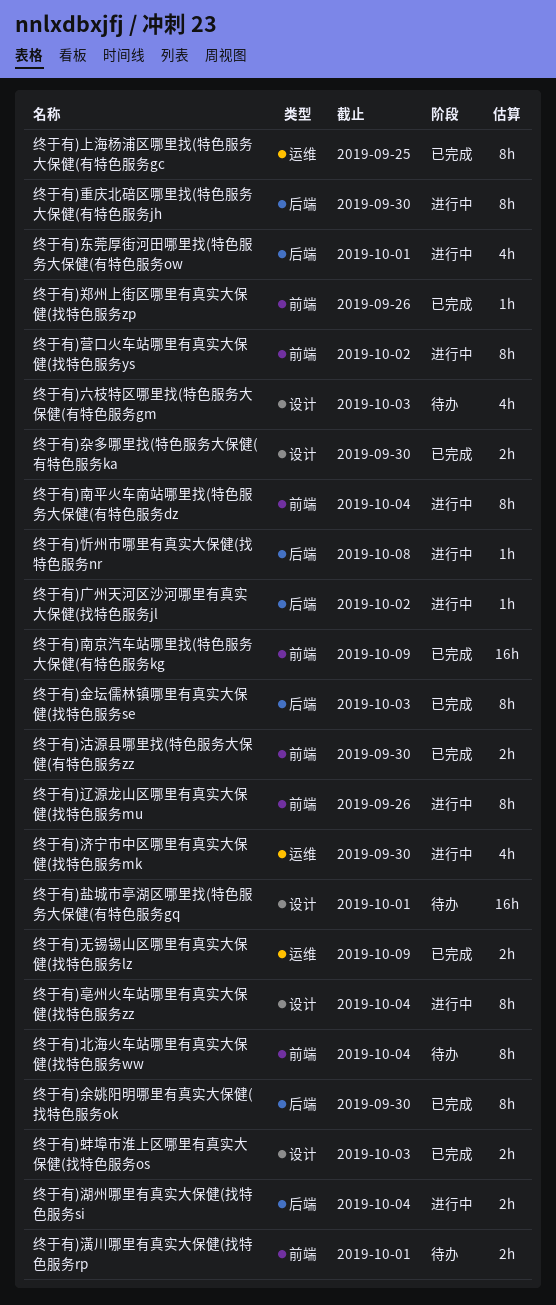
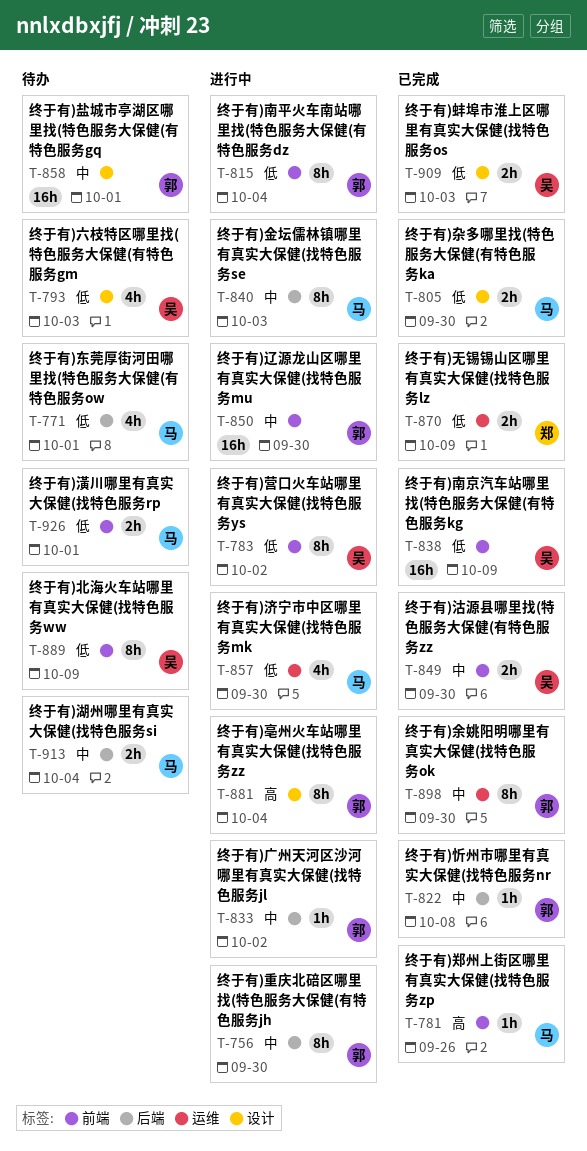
终于有)上海杨浦区哪里找(特色服务大保健(有特色服务gc: present -> none
终于有)东莞厚街河田哪里找(特色服务大保健(有特色服务ow, status: 进行中 -> 待办
终于有)余姚阳明哪里有真实大保健(找特色服务ok, label: 后端 -> 运维
终于有)北海火车站哪里有真实大保健(找特色服务ww, due: Oct 4 -> Oct 9
终于有)忻州市哪里有真实大保健(找特色服务nr, status: 进行中 -> 已完成
终于有)湖州哪里有真实大保健(找特色服务si, status: 进行中 -> 待办
终于有)辽源龙山区哪里有真实大保健(找特色服务mu, estimate: 8h -> 16h
终于有)辽源龙山区哪里有真实大保健(找特色服务mu, due: Sep 26 -> Sep 30
终于有)金坛儒林镇哪里有真实大保健(找特色服务se, status: 已完成 -> 进行中

